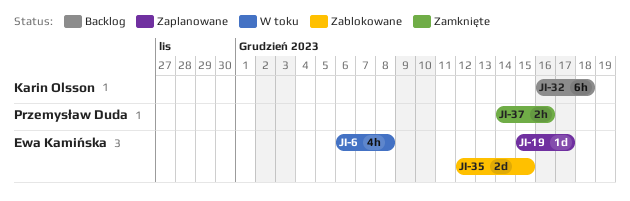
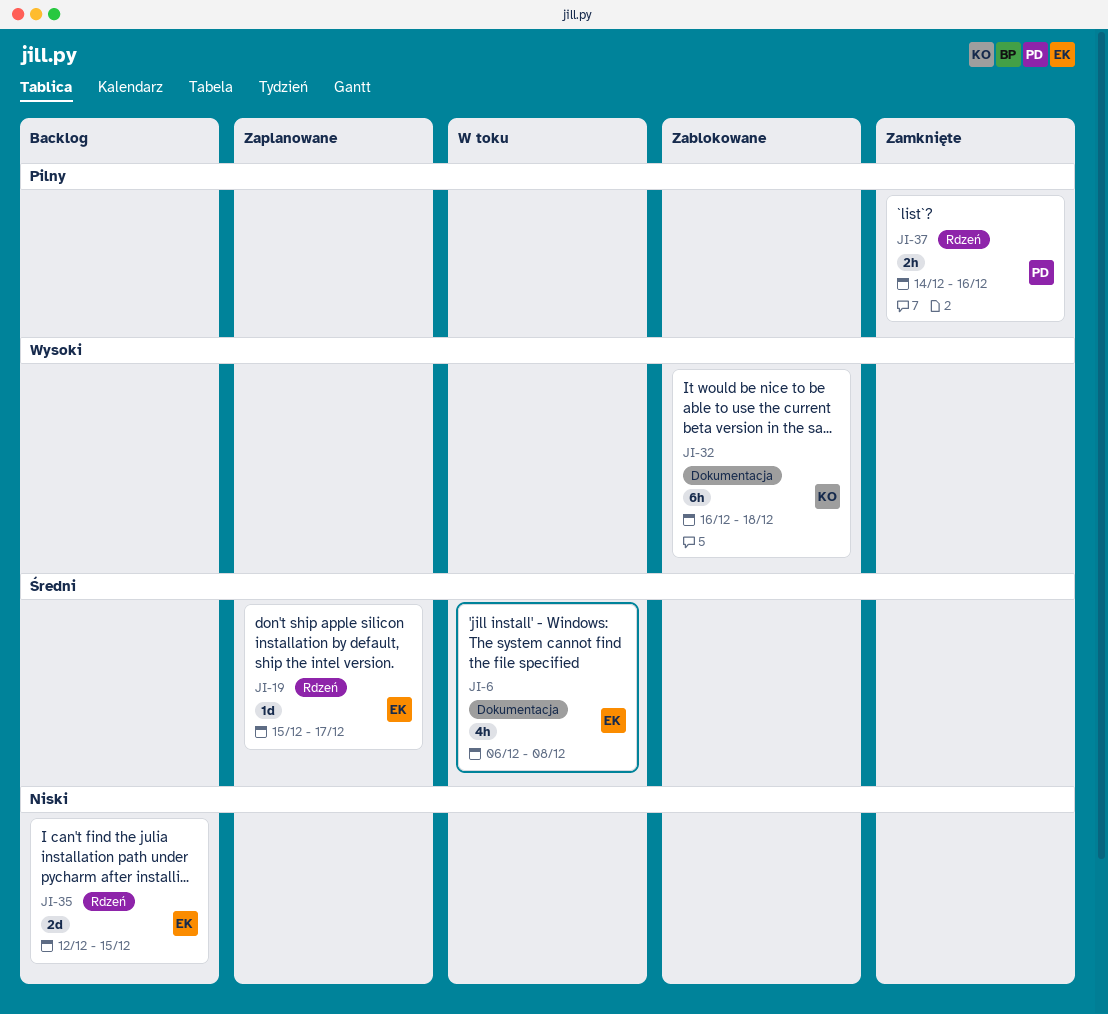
JI-32, status: Backlog -> Zablokowane
JI-35, status: Zablokowane -> Backlog

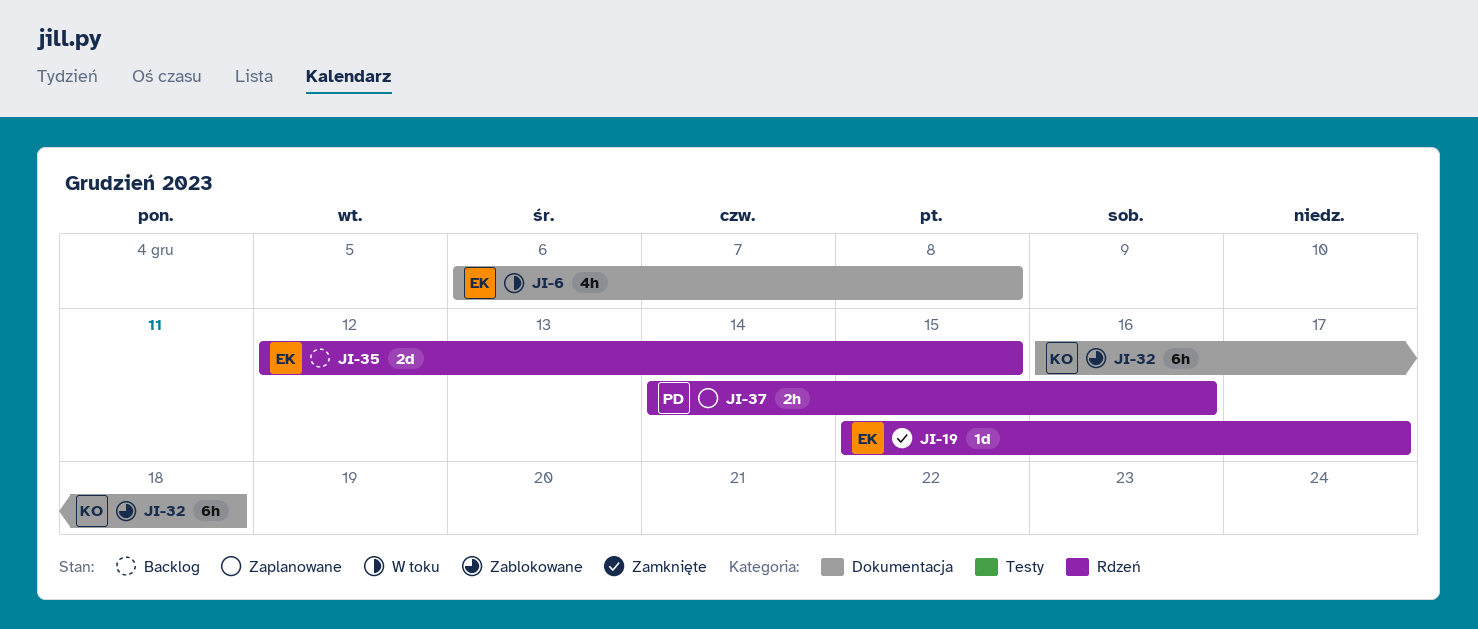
JI-19, status: Zaplanowane -> Zamknięte
JI-37, status: Zamknięte -> Zaplanowane

